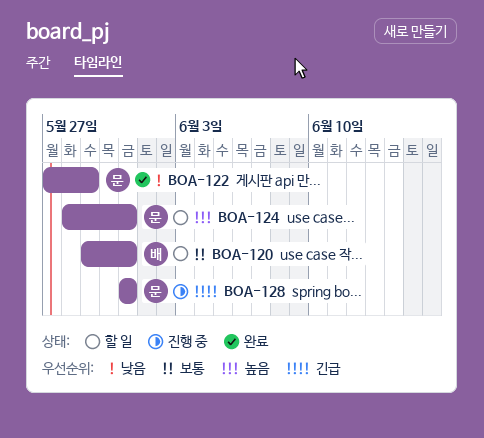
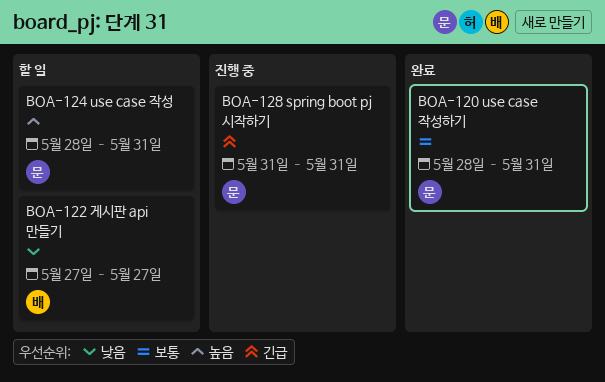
BOA-120, status: 할 일 -> 완료
BOA-120, owner: 배 -> 문
BOA-120, start: May 29 -> May 28
BOA-122, status: 완료 -> 할 일
BOA-122, owner: 문 -> 배
BOA-122, due: May 29 -> May 27

